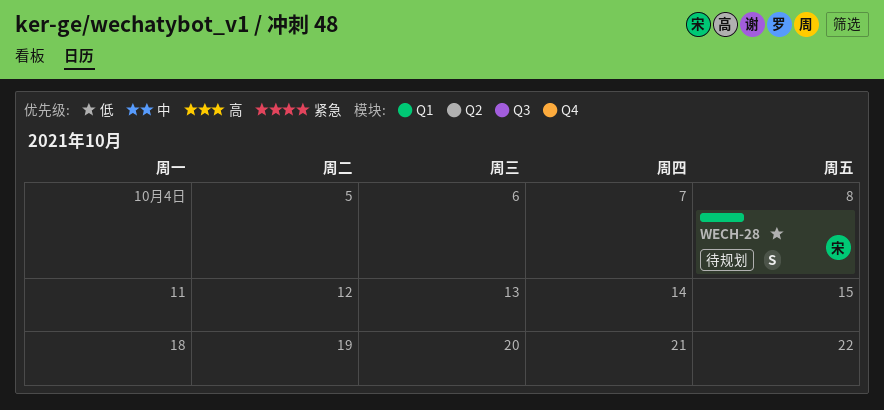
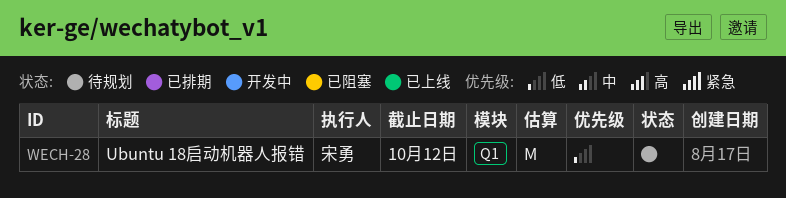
WECH-28, estimate: S -> M
WECH-28, due: Oct 8 -> Oct 12

